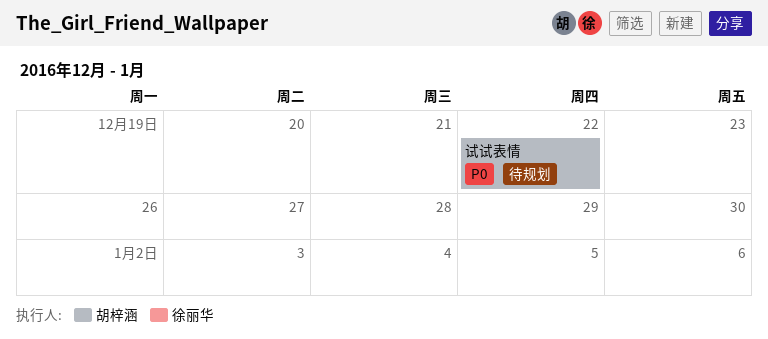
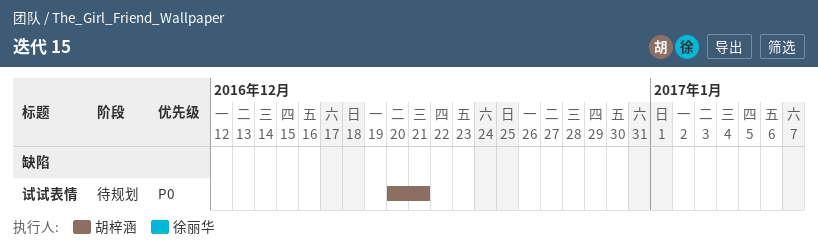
试试表情, due: Dec 22 -> Dec 21

